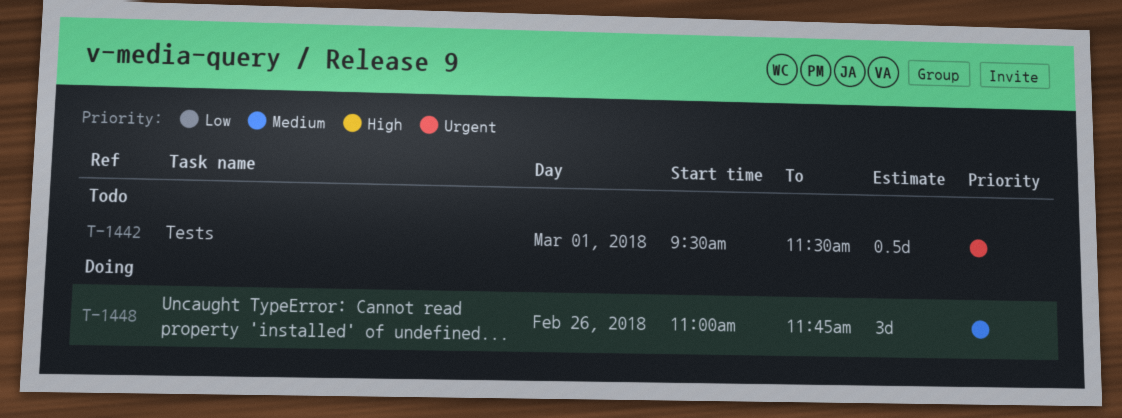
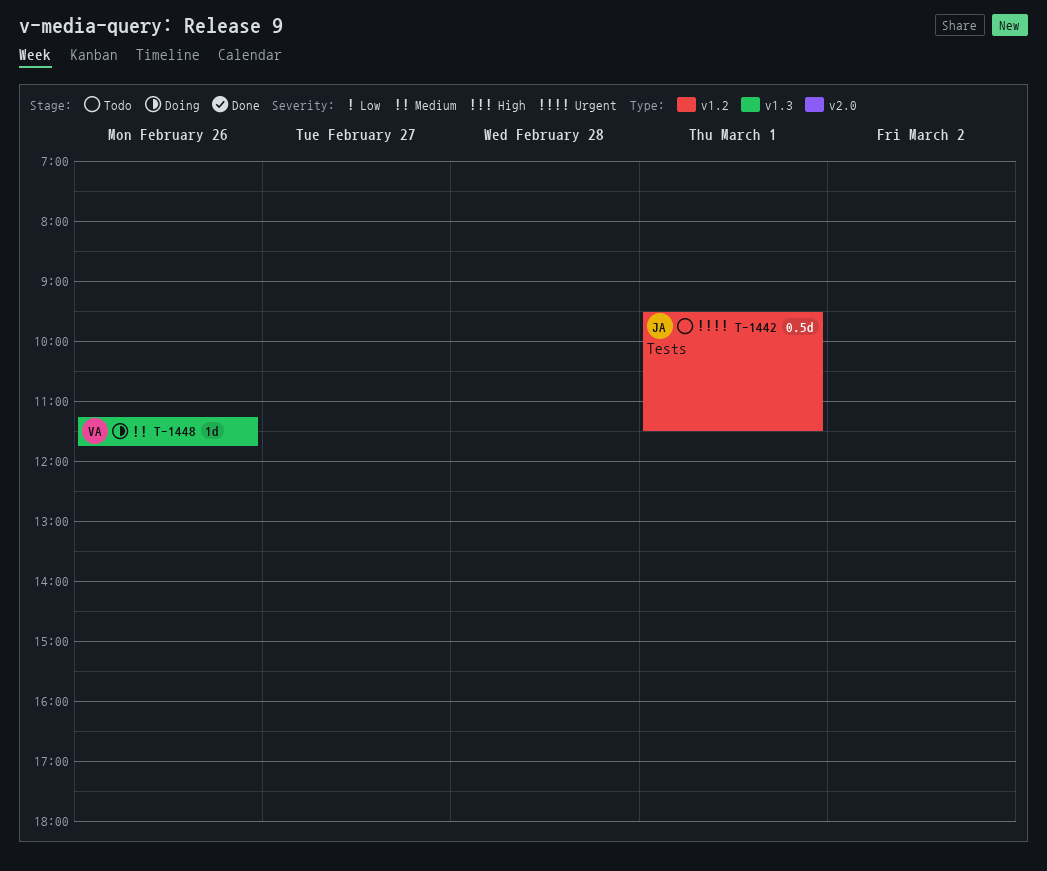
T-1448, estimate: 3d -> 1d
T-1448, begins: 11:00 -> 11:15

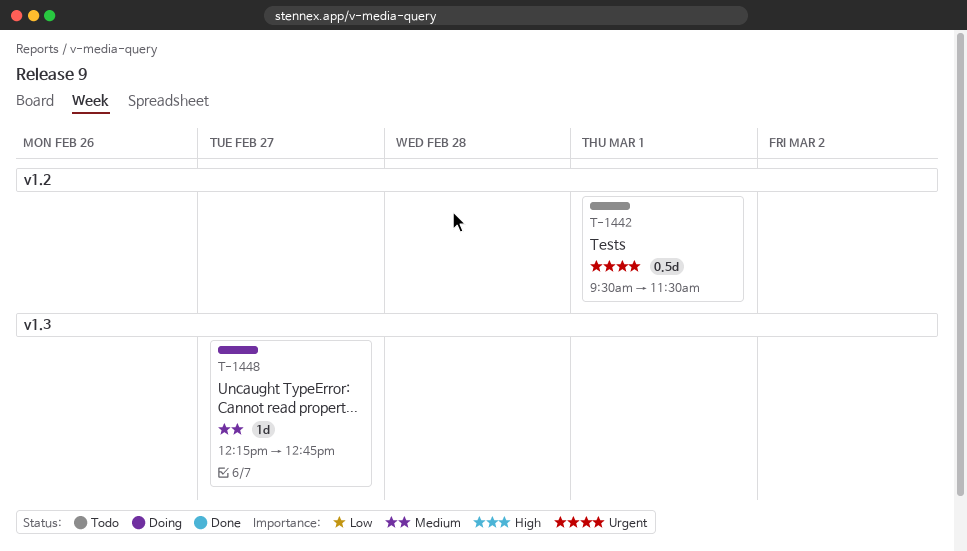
T-1448, day: Feb 26 -> Feb 27
T-1448, begins: 11:15 -> 12:15
T-1448, ends: 11:45 -> 12:45

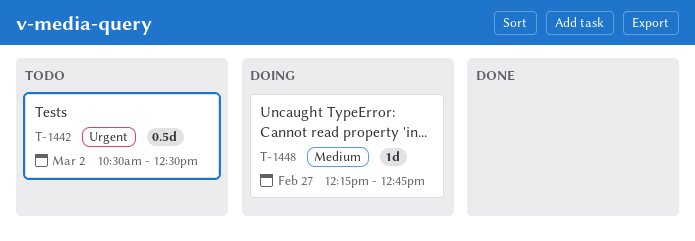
T-1442, day: Mar 1 -> Mar 2
T-1442, begins: 09:30 -> 10:30
T-1442, ends: 11:30 -> 12:30

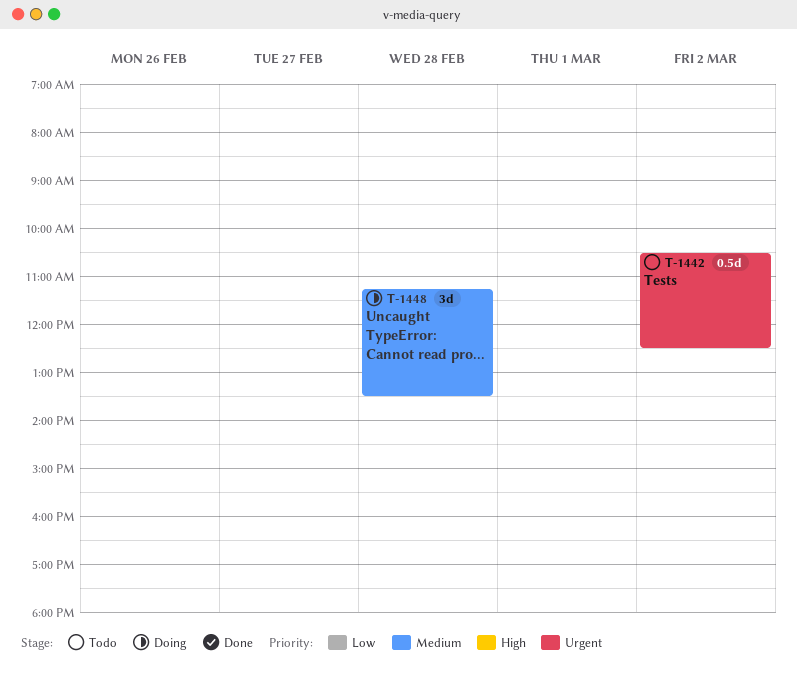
T-1448, estimate: 1d -> 3d
T-1448, day: Feb 27 -> Feb 28
T-1448, begins: 12:15 -> 11:15
T-1448, ends: 12:45 -> 13:30

